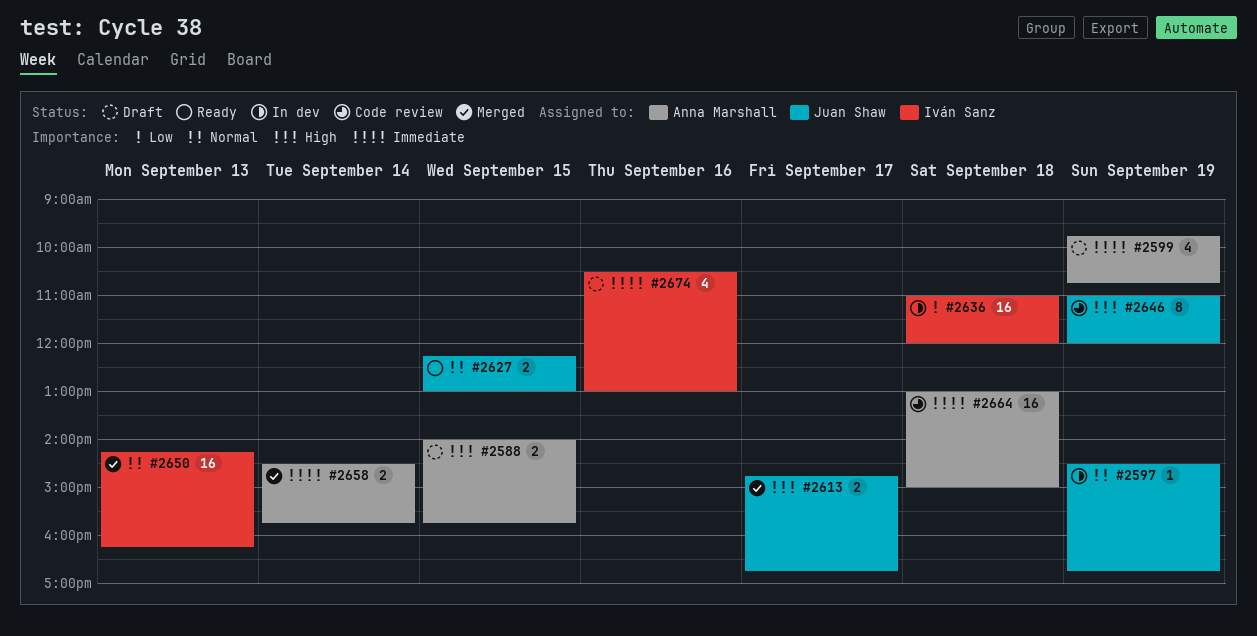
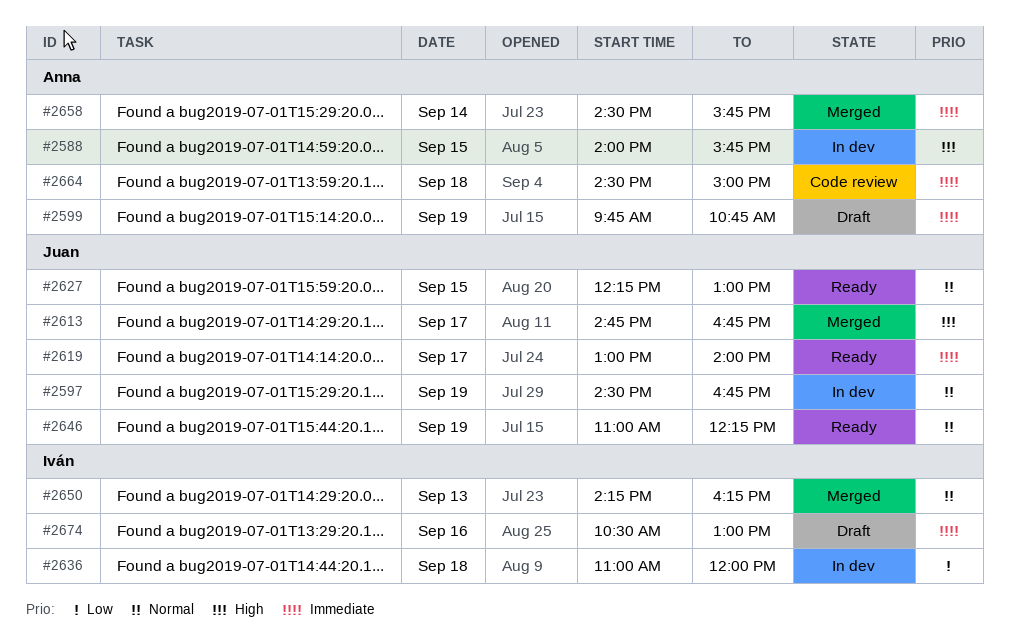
#2588, status: Draft -> In dev
#2619: none -> present
#2646, status: Code review -> Ready
#2646, priority: High -> Normal
#2646, ends: 12:00 -> 12:15
#2664, begins: 13:00 -> 14:30

